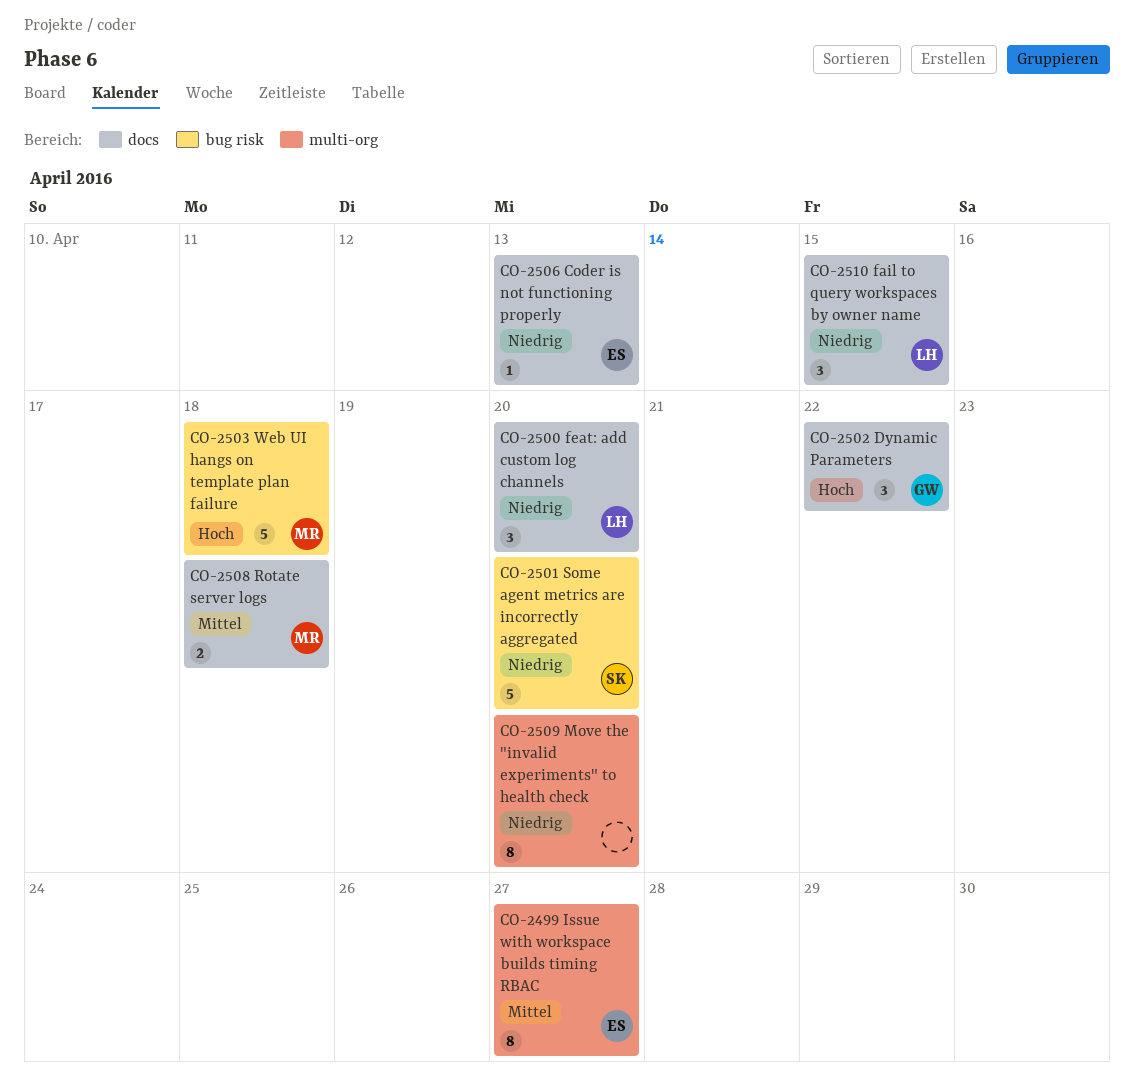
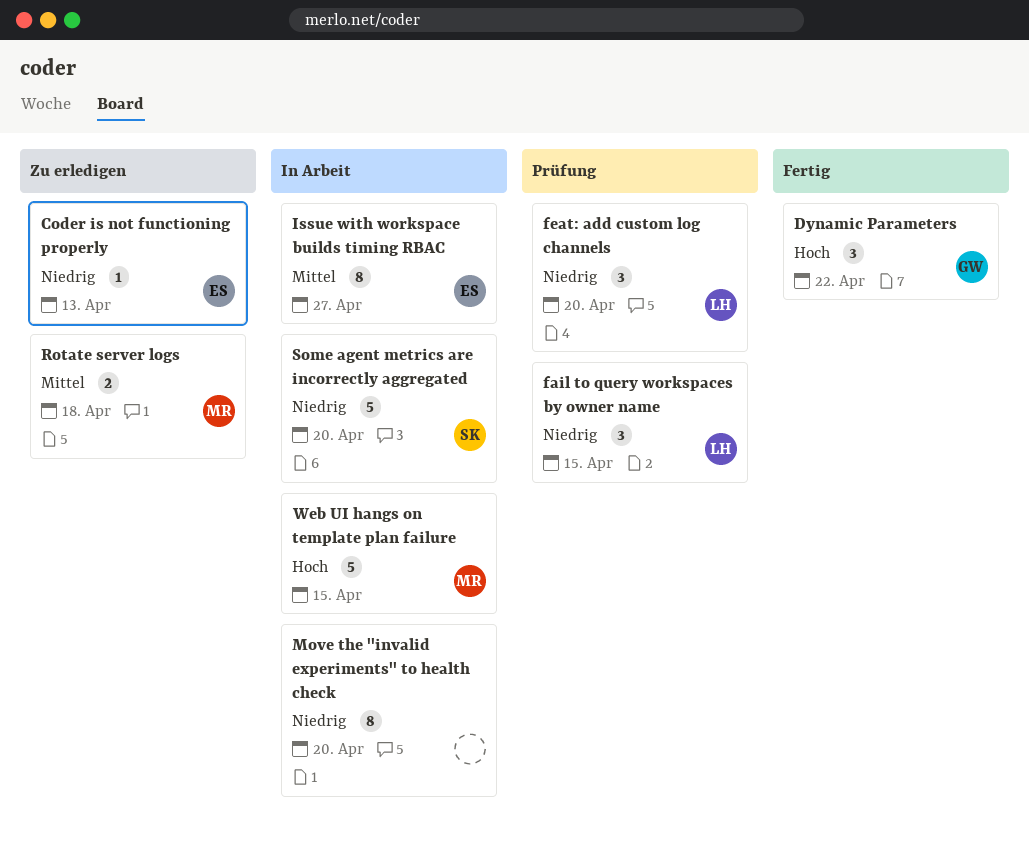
Web UI hangs on template plan failure, due: Apr 18 -> Apr 15

